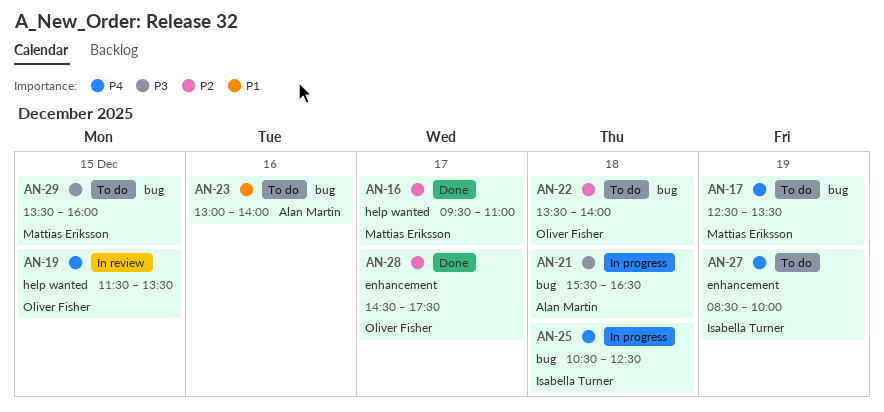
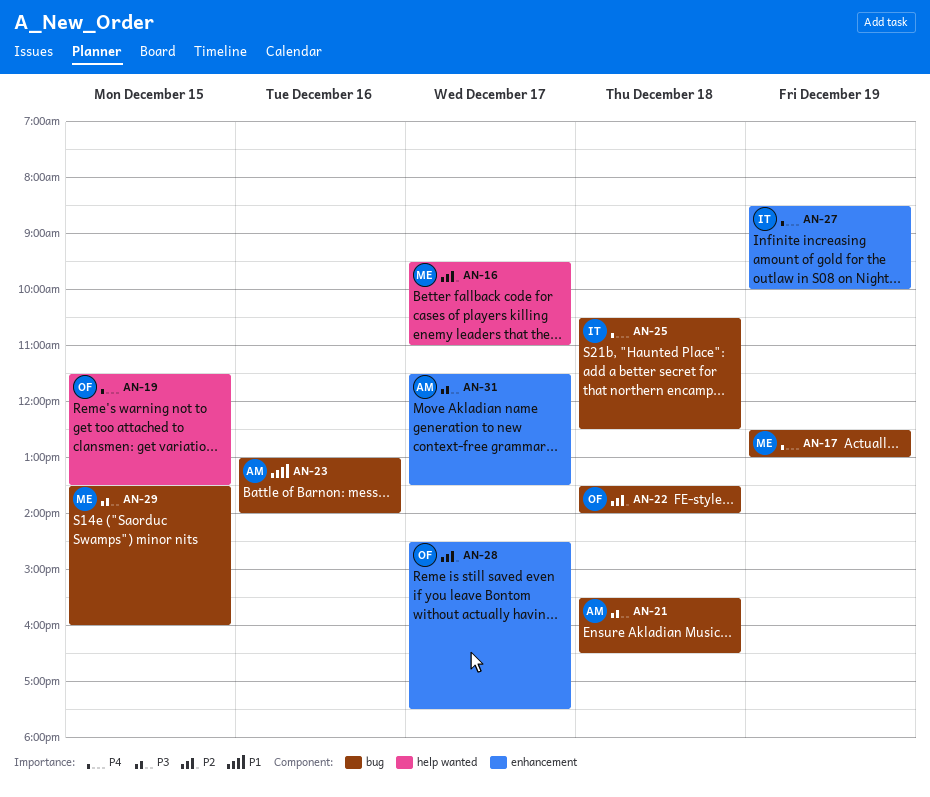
AN-17, ends: 13:30 -> 13:00
AN-31: none -> present

